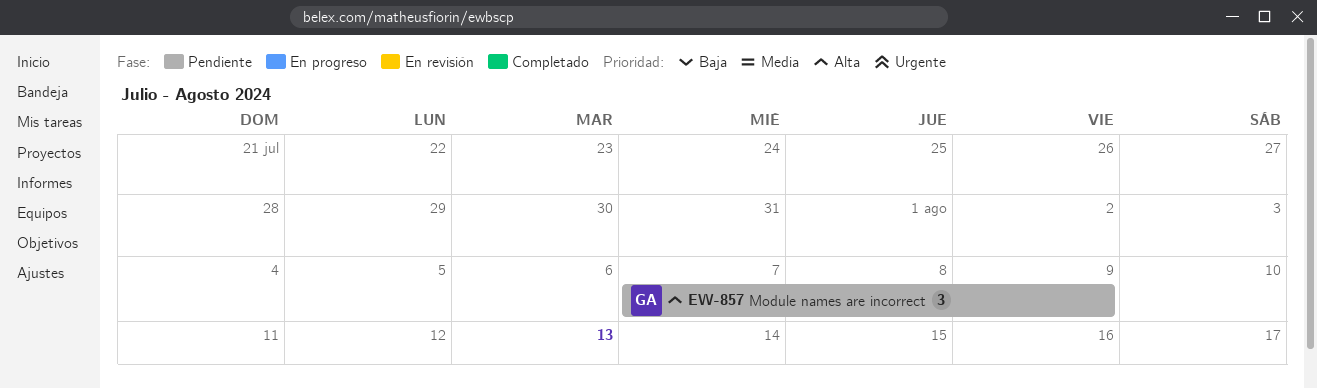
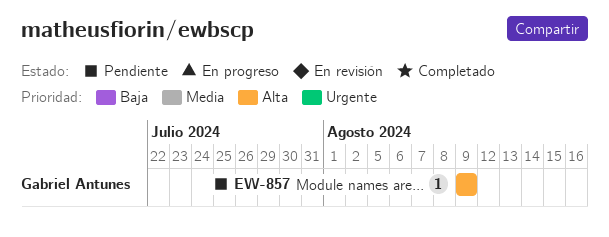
EW-857, estimate: 3 -> 1
EW-857, start: Aug 7 -> Aug 9

